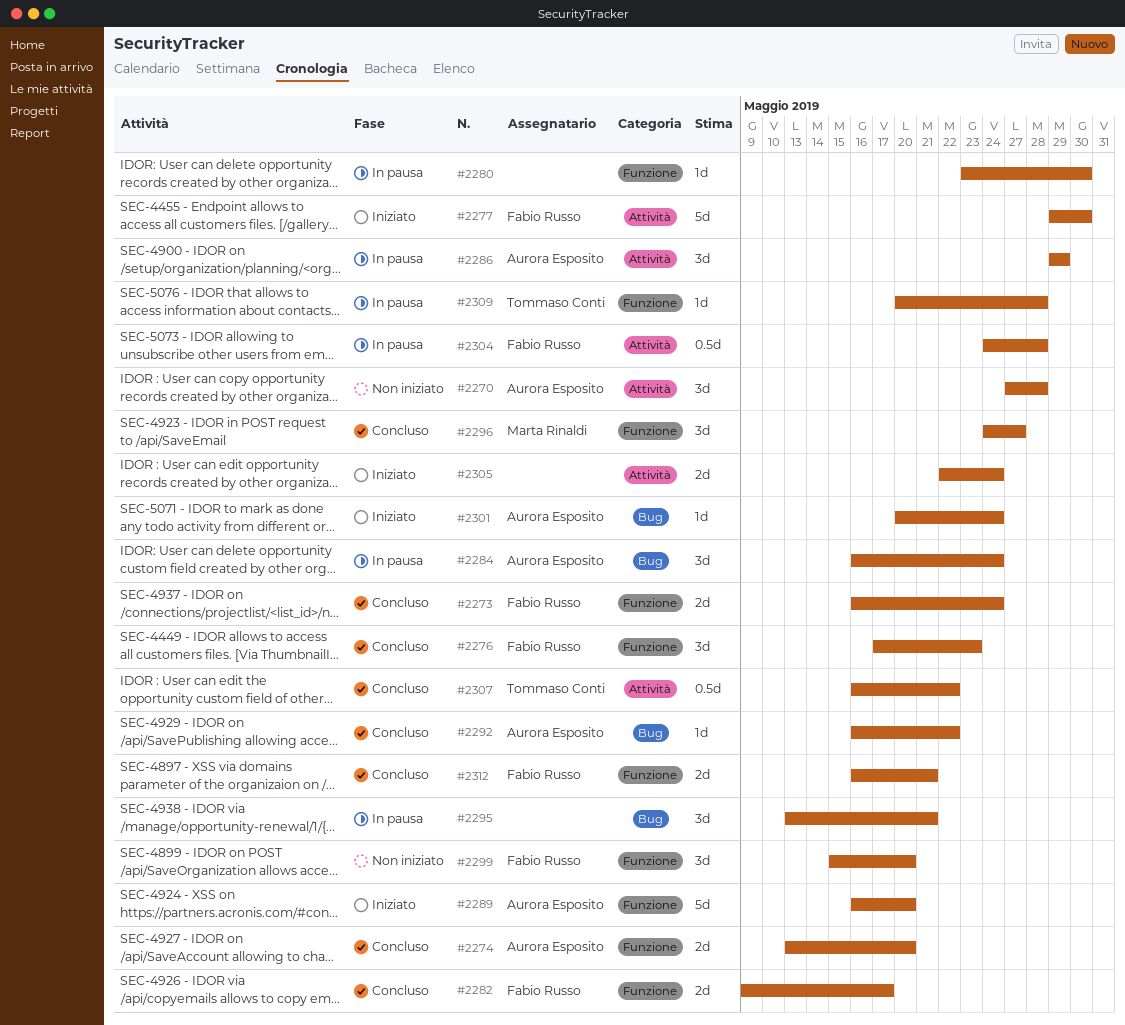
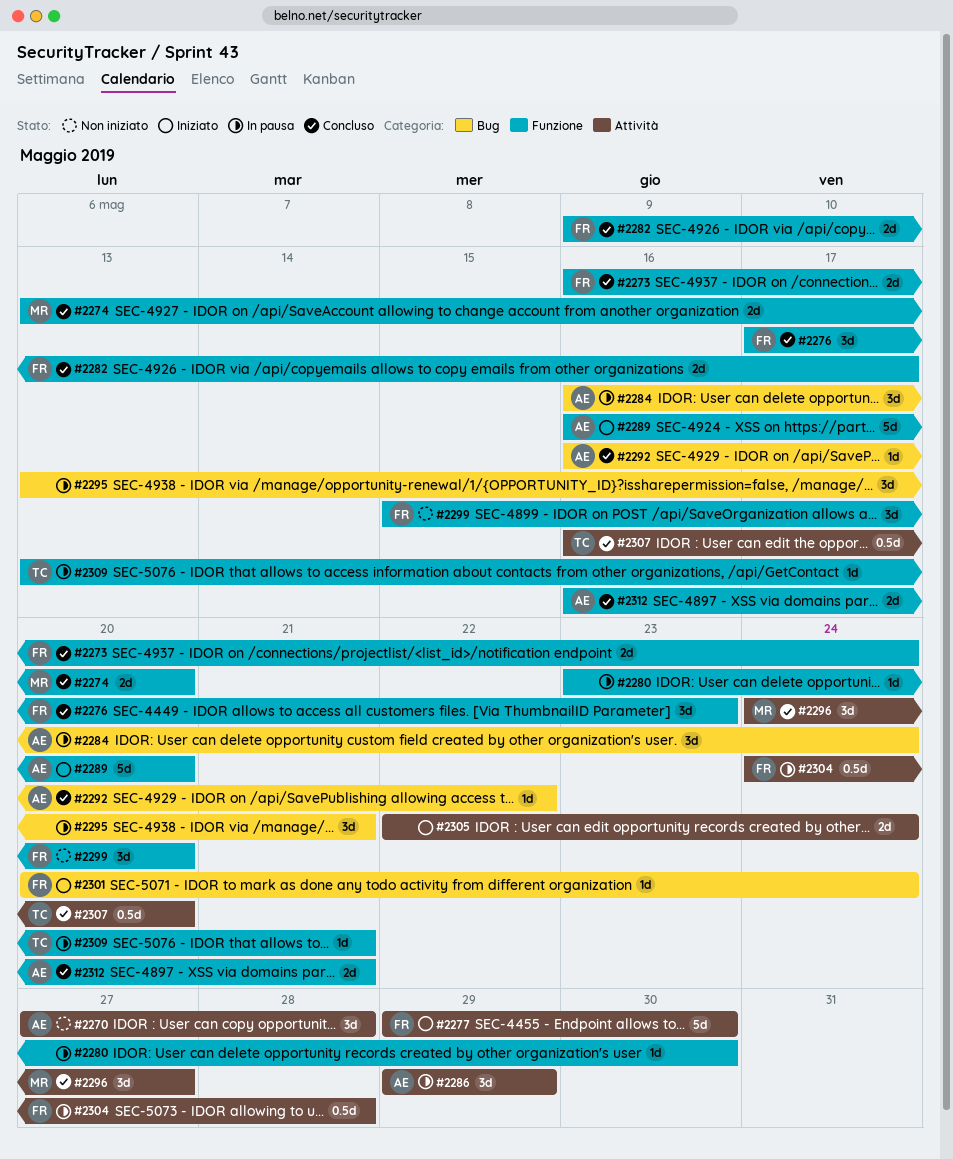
#2274, owner: Aurora Esposito -> Marta Rinaldi
#2296, label: Funzione -> Attività
#2301, owner: Aurora Esposito -> Fabio Russo
#2307, due: May 22 -> May 20
#2309, start: May 20 -> May 13
#2309, due: May 28 -> May 21
#2312, owner: Fabio Russo -> Aurora Esposito

